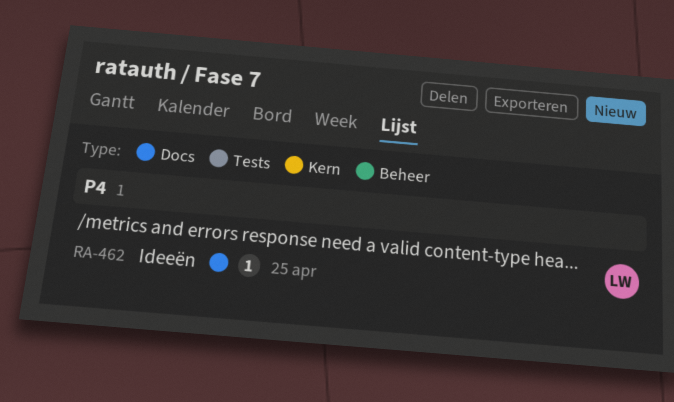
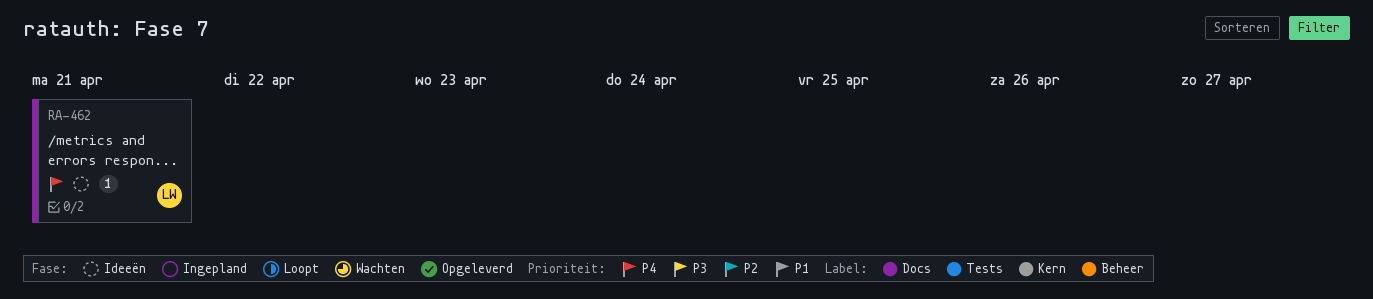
RA-462, due: Apr 25 -> Apr 21

